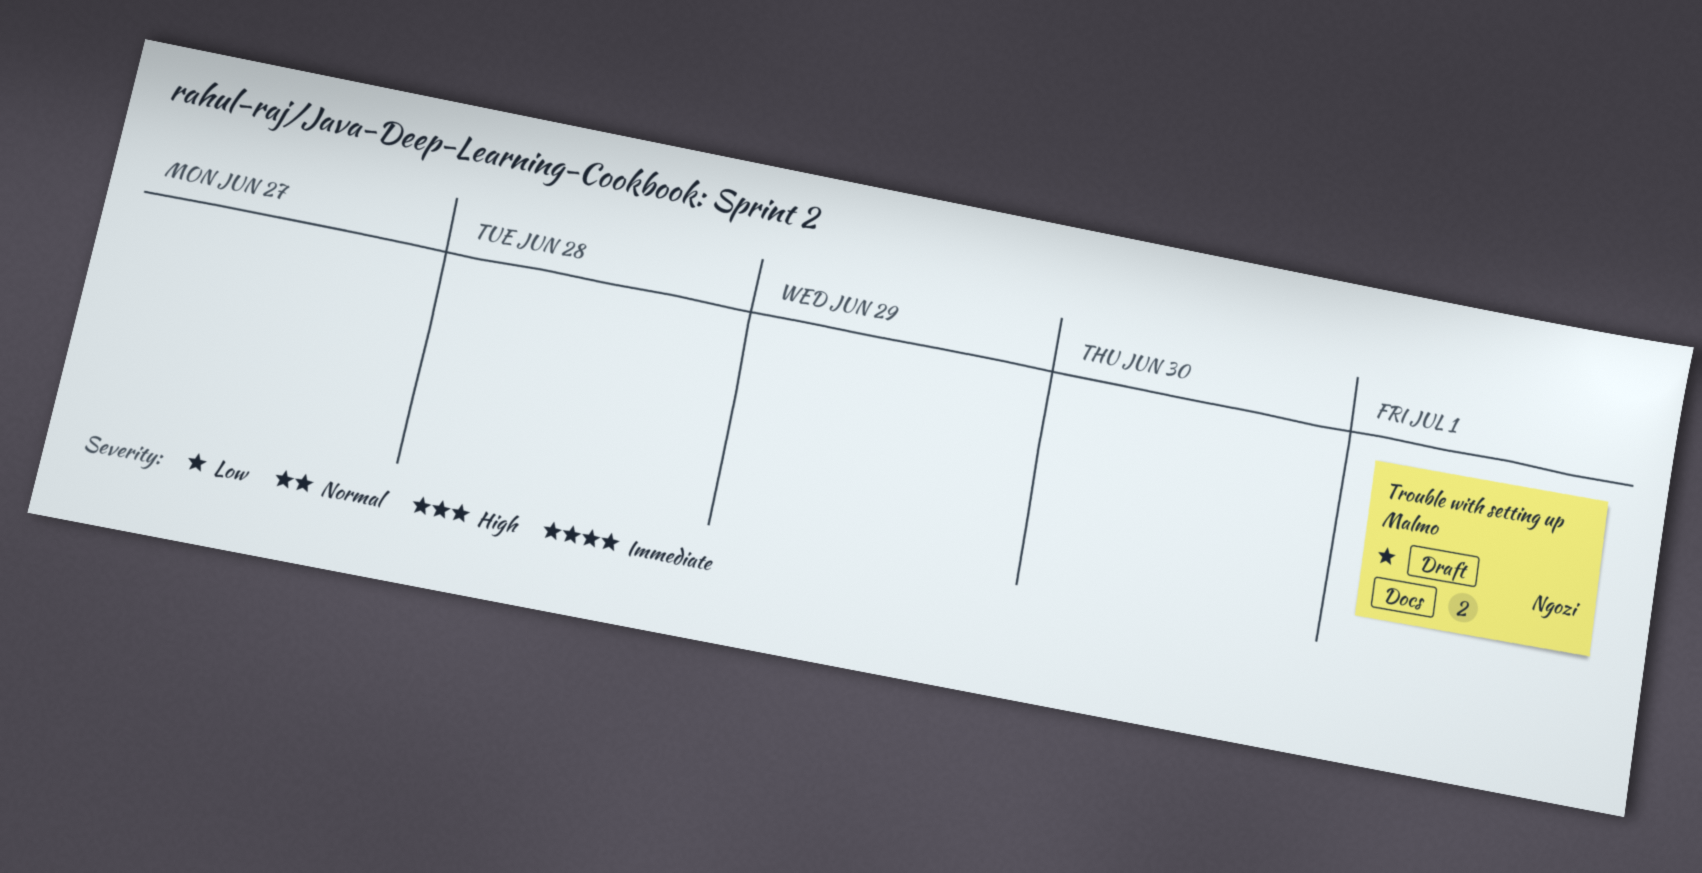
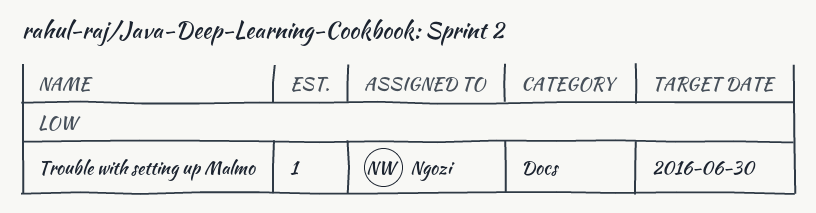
Trouble with setting up Malmo, estimate: 2 -> 1
Trouble with setting up Malmo, due: Jul 1 -> Jun 30

